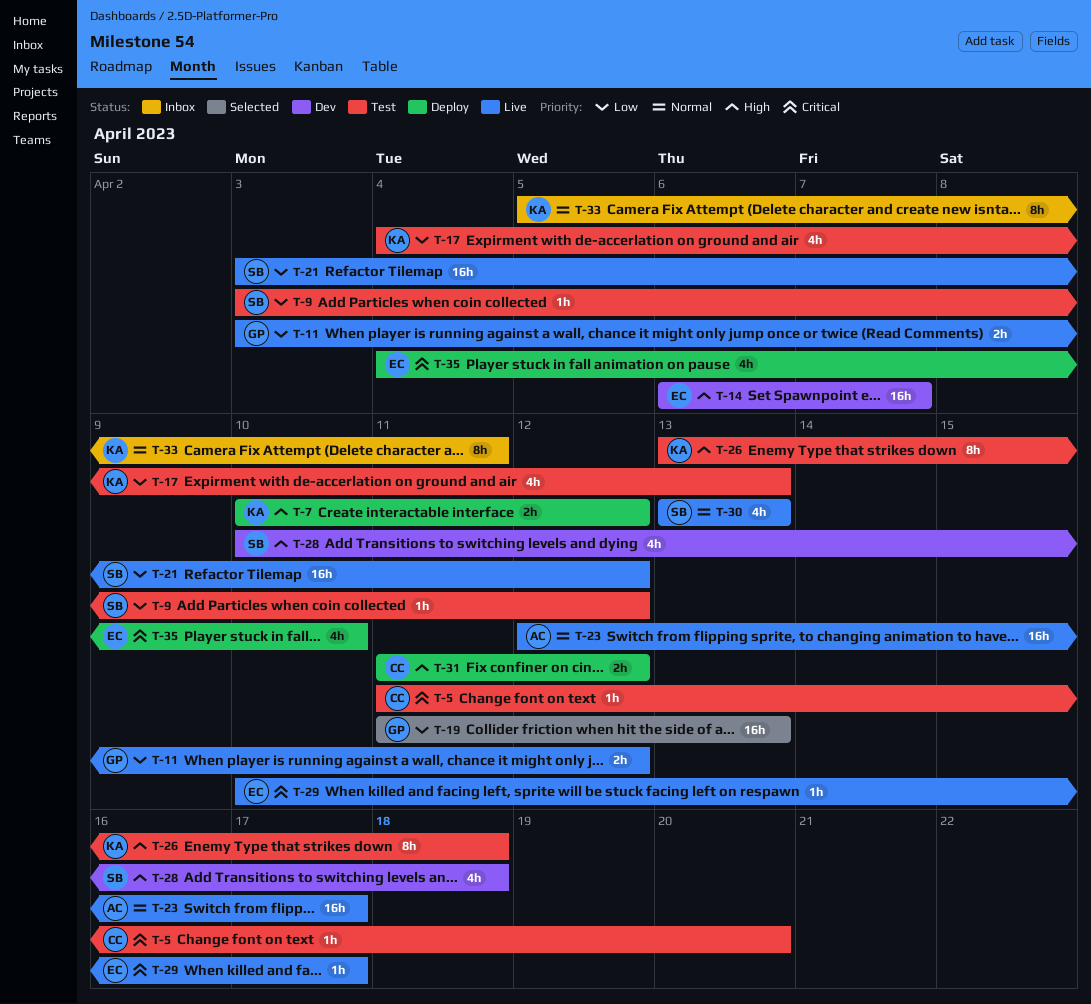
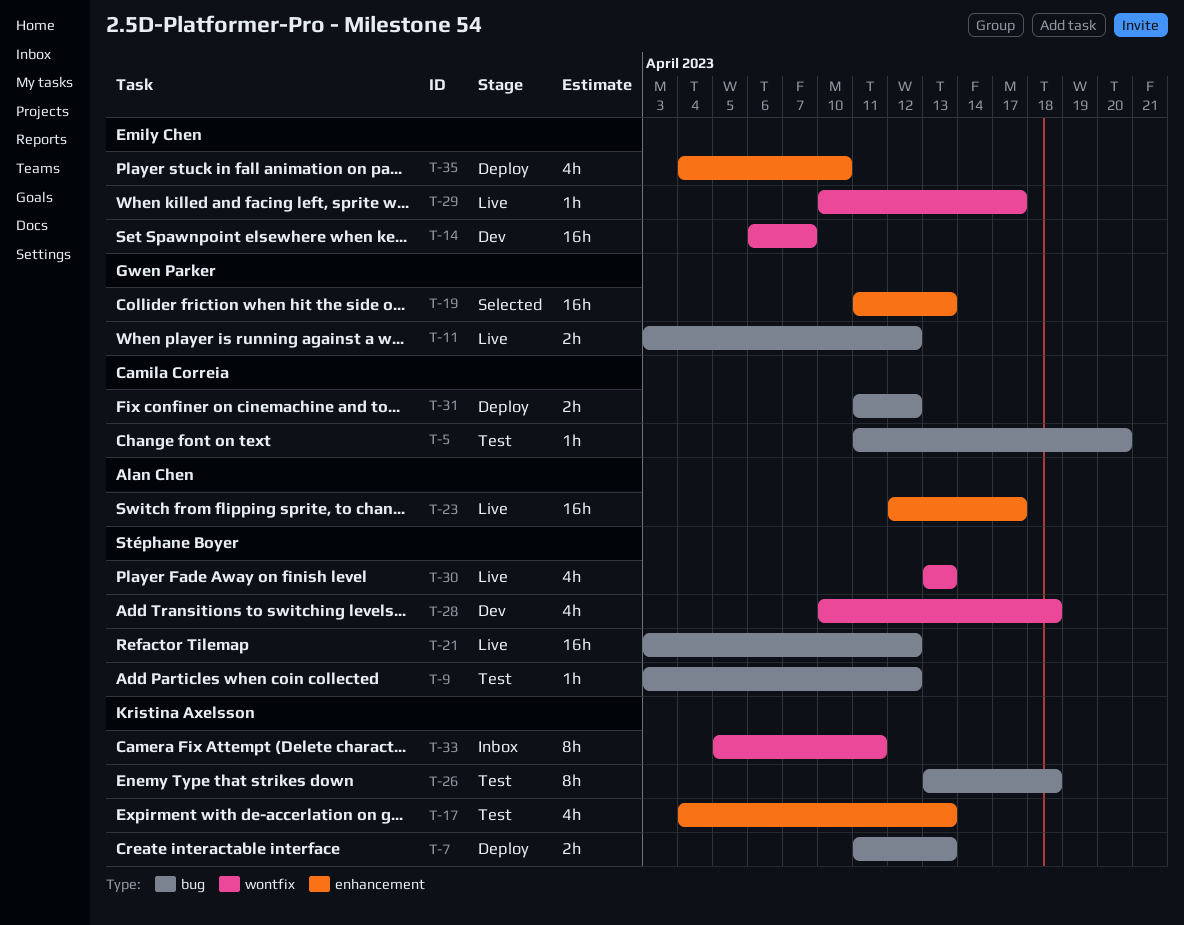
T-7, start: Apr 10 -> Apr 11
T-7, due: Apr 12 -> Apr 13

